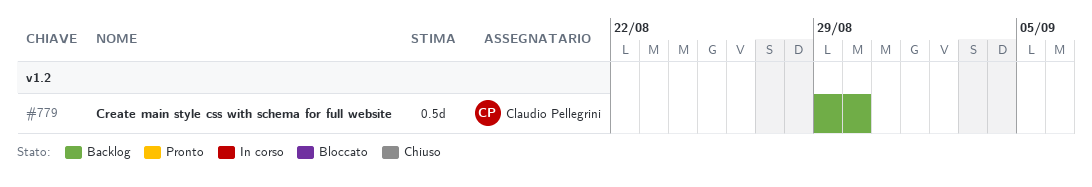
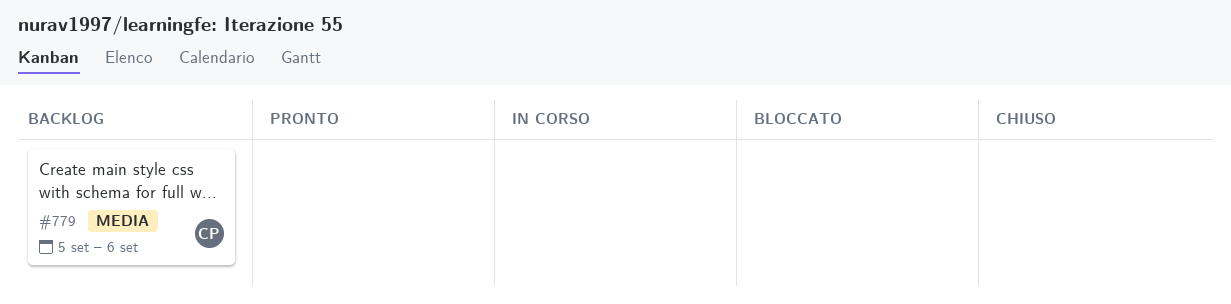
#779, start: Aug 29 -> Sep 5
#779, due: Aug 30 -> Sep 6

